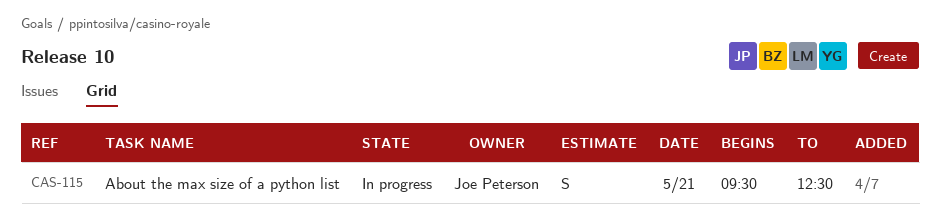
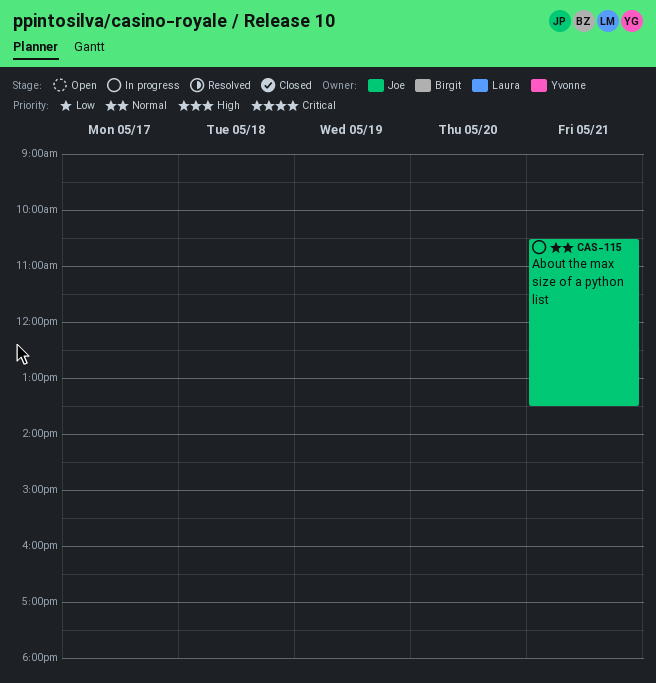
CAS-115, begins: 09:30 -> 10:30
CAS-115, ends: 12:30 -> 13:30

